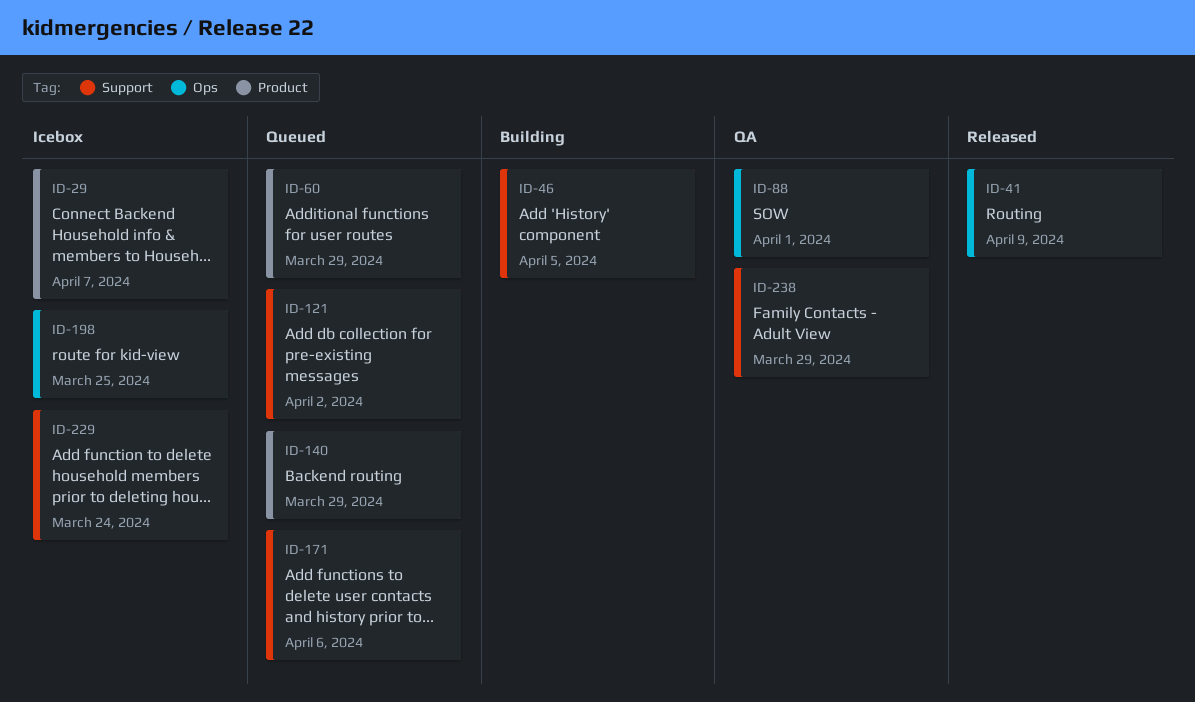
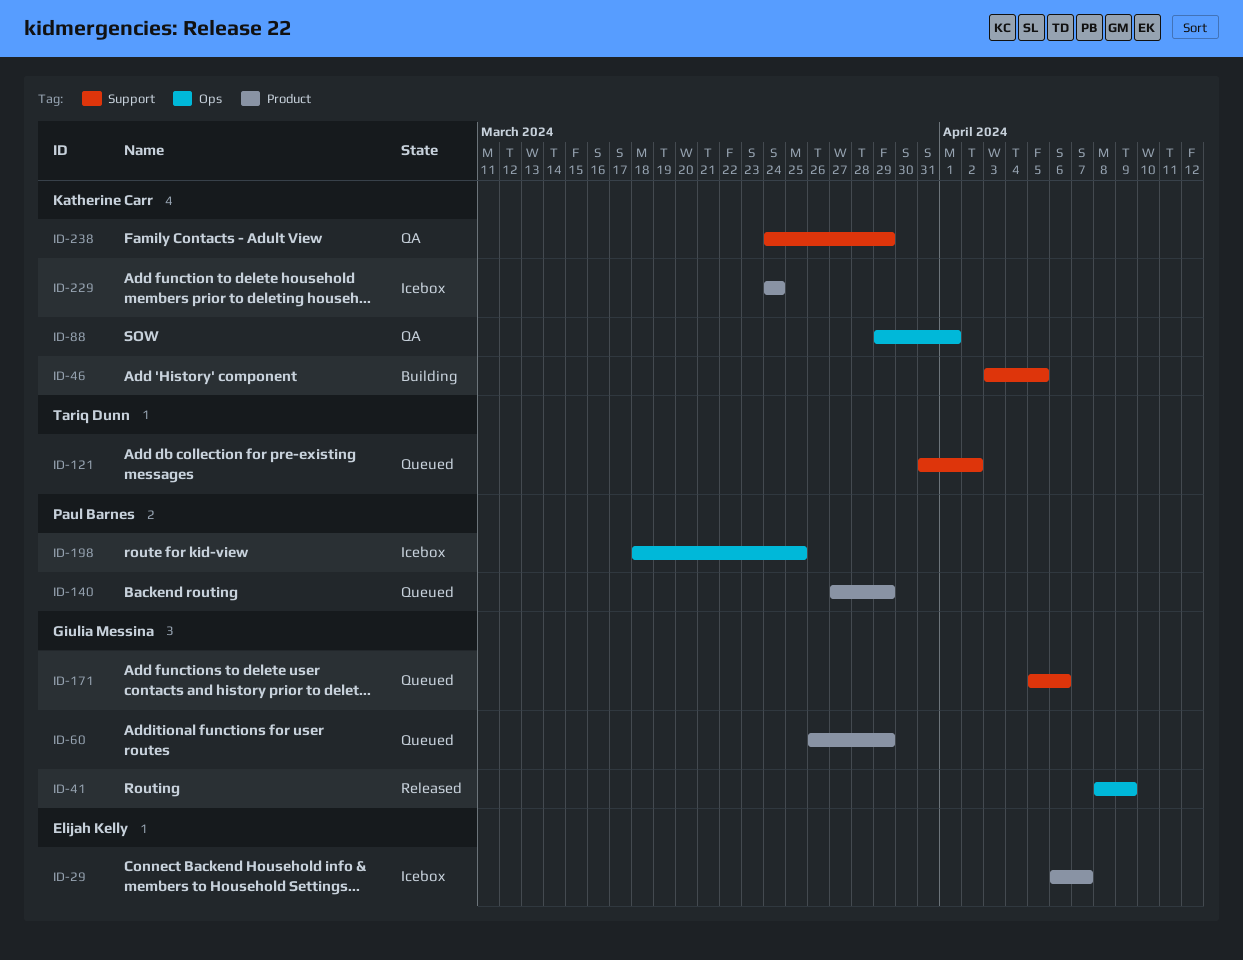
ID-229, label: Support -> Product

